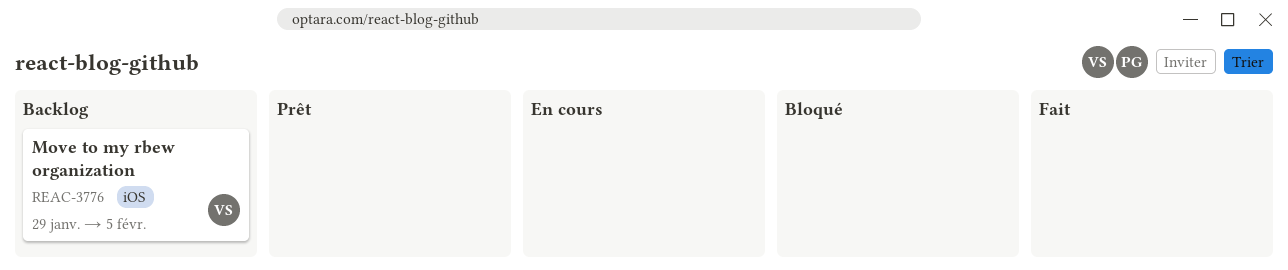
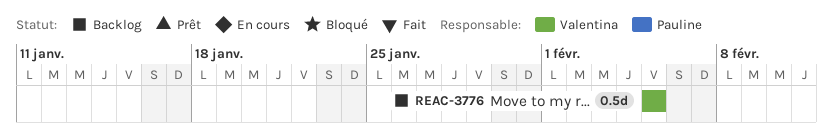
REAC-3776, start: Jan 29 -> Feb 5

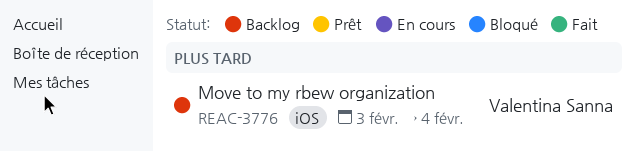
REAC-3776, start: Feb 5 -> Feb 3
REAC-3776, due: Feb 5 -> Feb 4

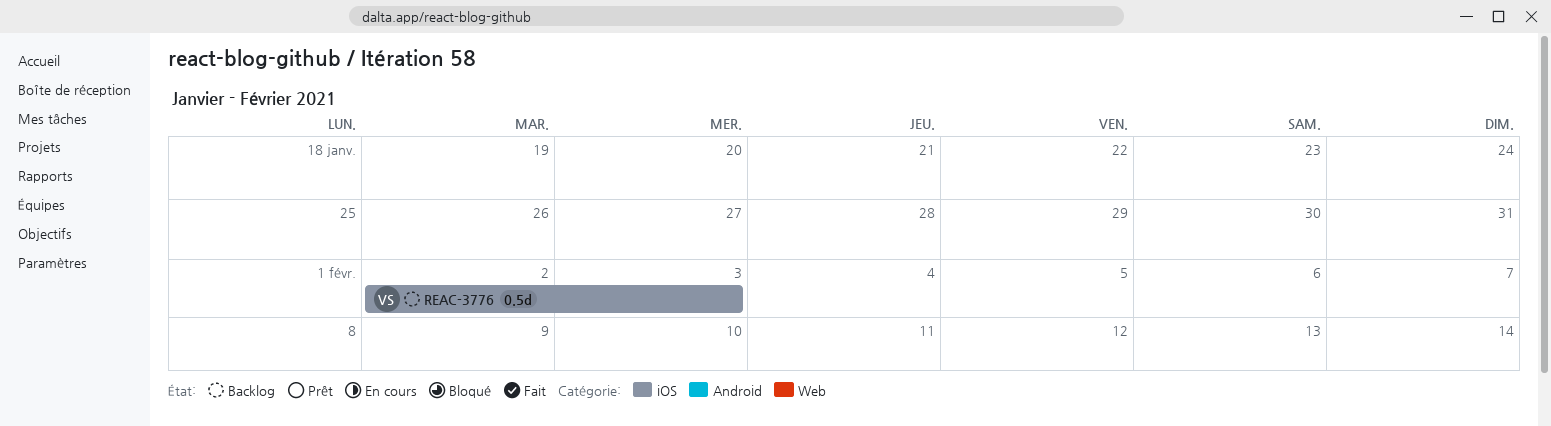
REAC-3776, start: Feb 3 -> Feb 2
REAC-3776, due: Feb 4 -> Feb 3

